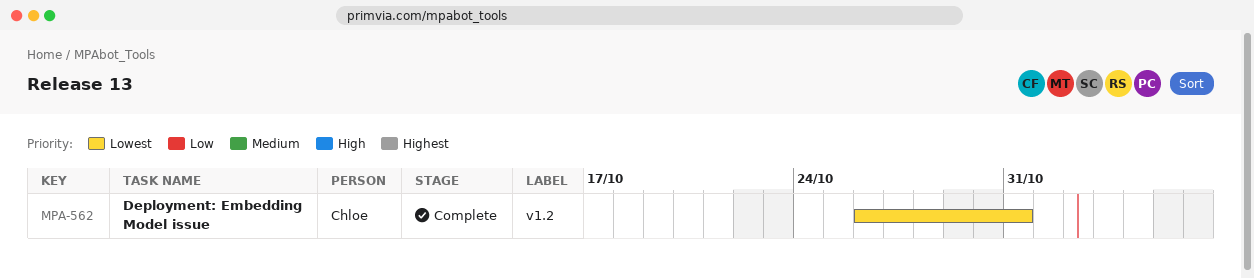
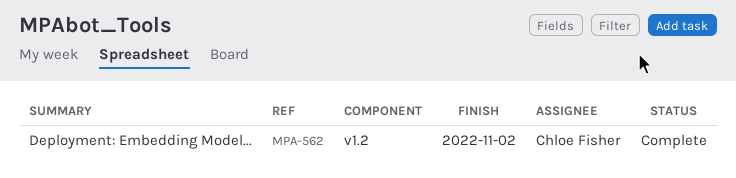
MPA-562, due: Oct 31 -> Nov 2

